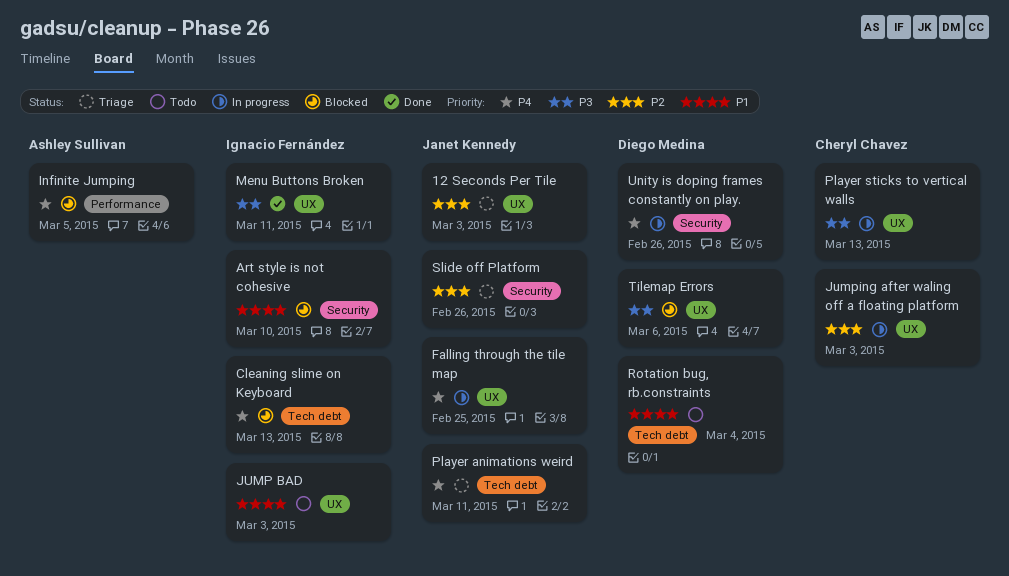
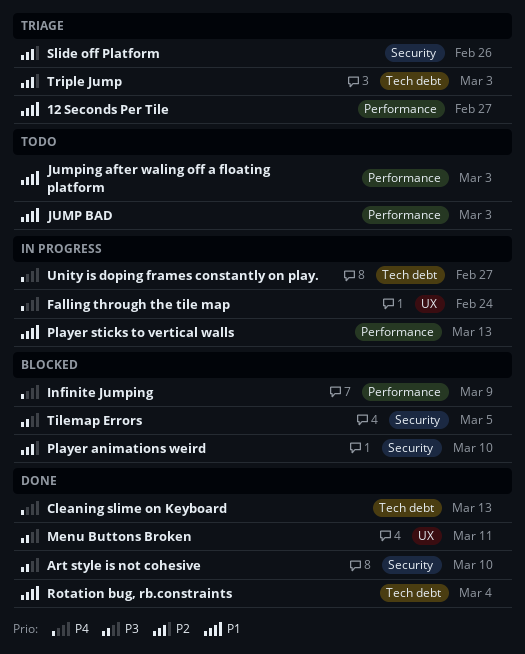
12 Seconds Per Tile, priority: P2 -> P1
12 Seconds Per Tile, label: UX -> Performance
12 Seconds Per Tile, due: Mar 3 -> Feb 27
Art style is not cohesive, status: Blocked -> Done
Art style is not cohesive, priority: P1 -> P3
Cleaning slime on Keyboard, status: Blocked -> Done
Falling through the tile map, due: Feb 25 -> Feb 24
Infinite Jumping, due: Mar 5 -> Mar 9
JUMP BAD, label: UX -> Performance
Jumping after waling off a floating platform, status: In progress -> Todo
Jumping after waling off a floating platform, priority: P2 -> P1
Jumping after waling off a floating platform, label: UX -> Performance
Player animations weird, status: Triage -> Blocked
Player animations weird, priority: P4 -> P2
Player animations weird, label: Tech debt -> Security
Player animations weird, due: Mar 11 -> Mar 10
Player sticks to vertical walls, priority: P3 -> P1
Player sticks to vertical walls, label: UX -> Performance
Rotation bug, rb.constraints, status: Todo -> Done
Tilemap Errors, label: UX -> Security
Tilemap Errors, due: Mar 6 -> Mar 5
Triple Jump: none -> present
Unity is doping frames constantly on play., label: Security -> Tech debt
Unity is doping frames constantly on play., due: Feb 26 -> Feb 27

